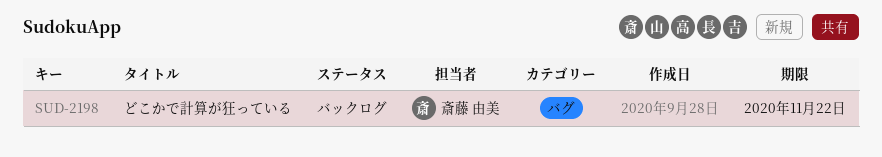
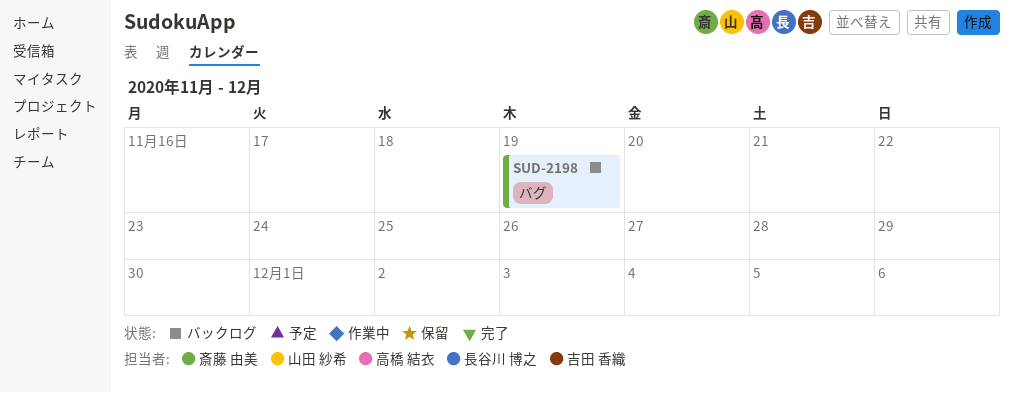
SUD-2198, due: Nov 22 -> Nov 19

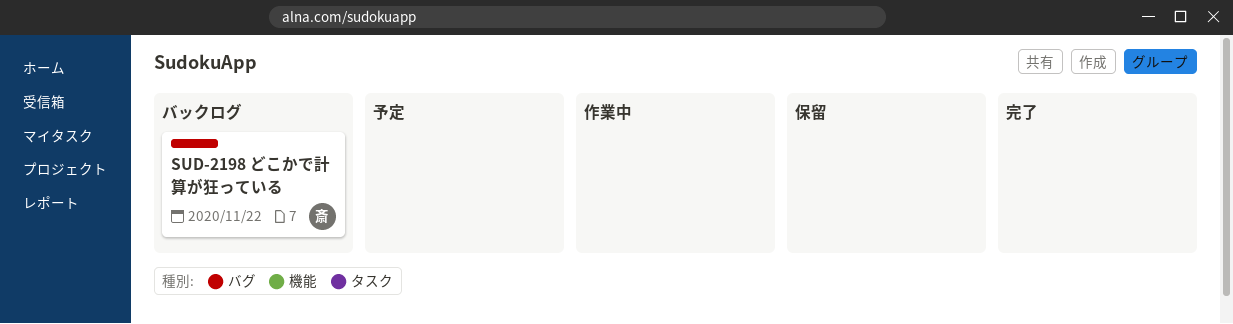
SUD-2198, due: Nov 19 -> Nov 22

